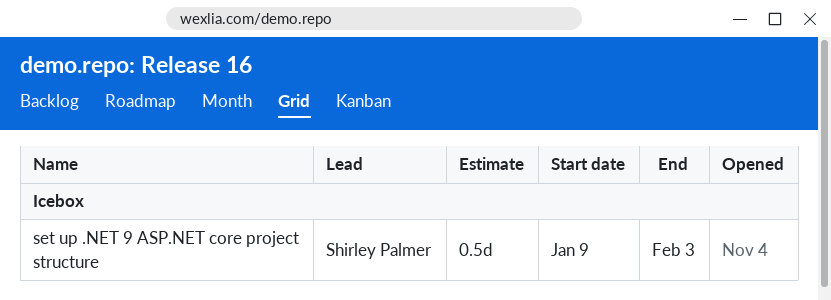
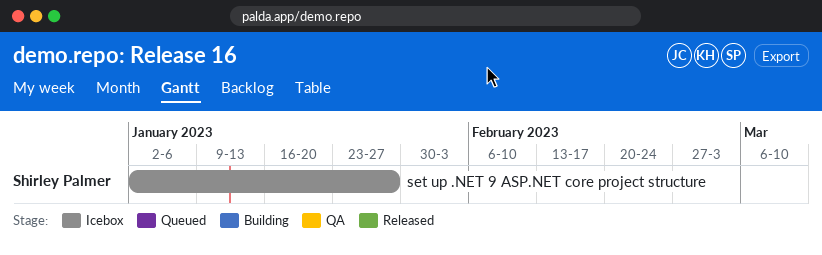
set up .NET 9 ASP.NET core project structure, start: Jan 9 -> Jan 2
set up .NET 9 ASP.NET core project structure, due: Feb 3 -> Jan 27

